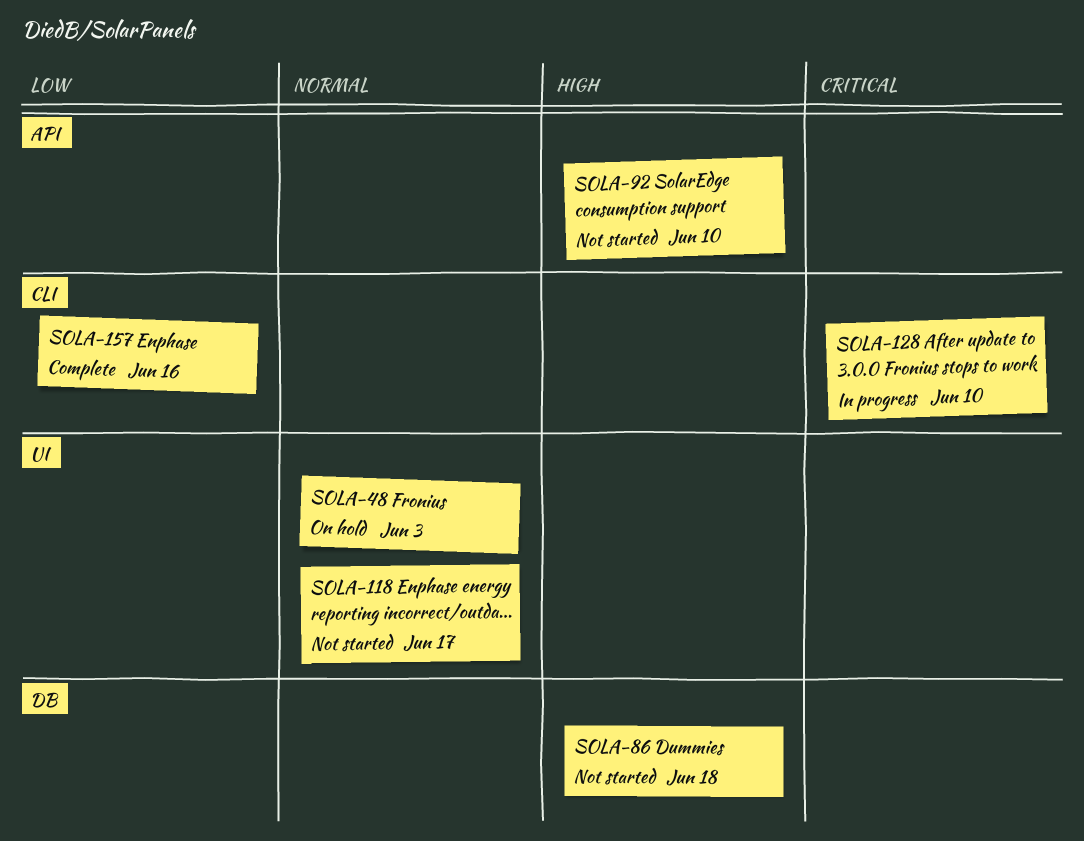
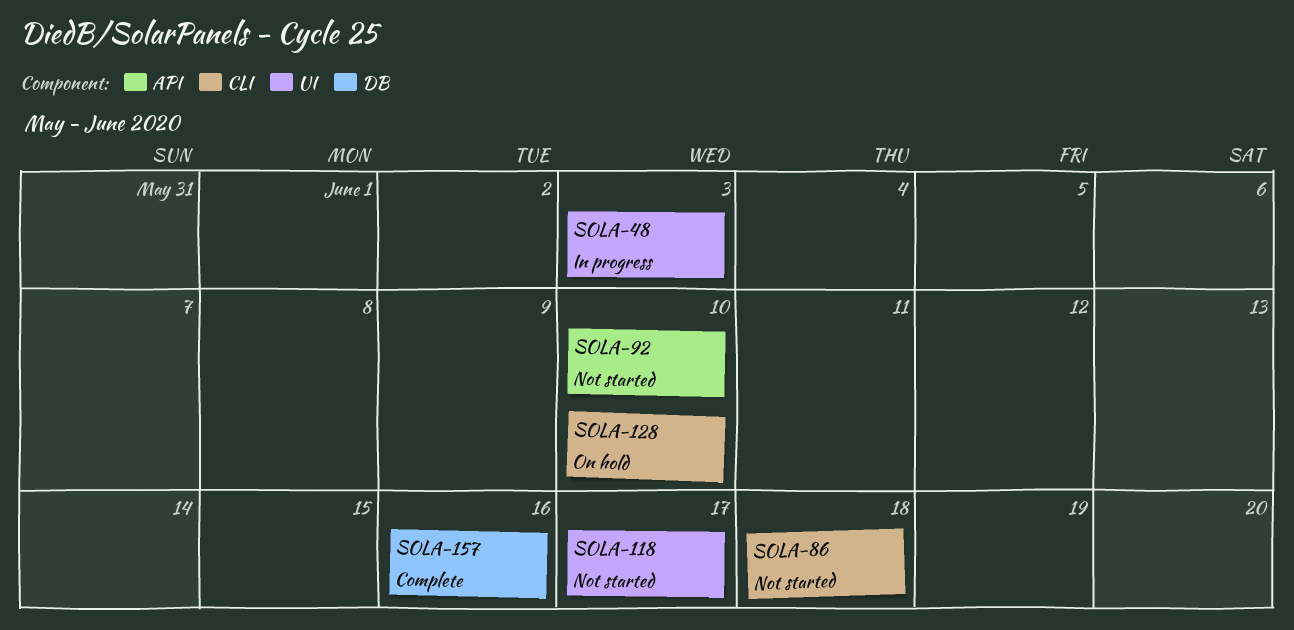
SOLA-48, status: On hold -> In progress
SOLA-86, label: DB -> CLI
SOLA-128, status: In progress -> On hold
SOLA-157, label: CLI -> DB

